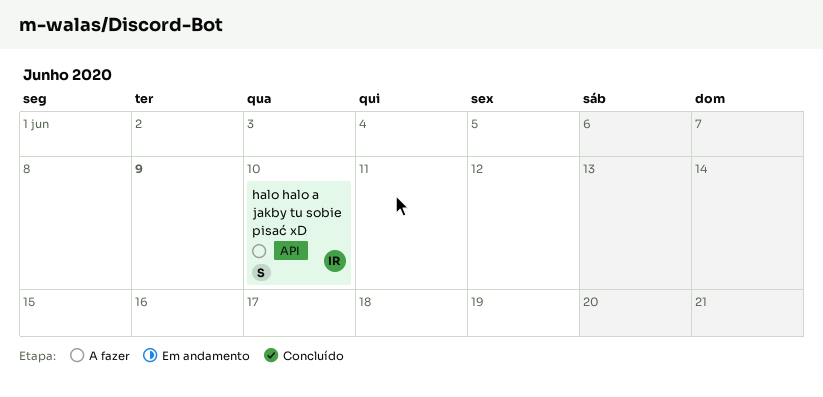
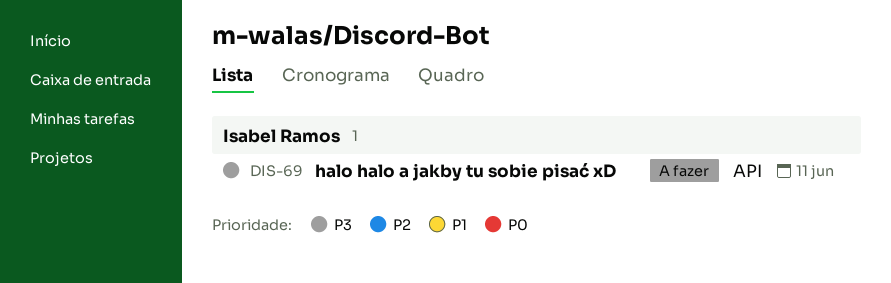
halo halo a jakby tu sobie pisać xD, due: Jun 10 -> Jun 11

